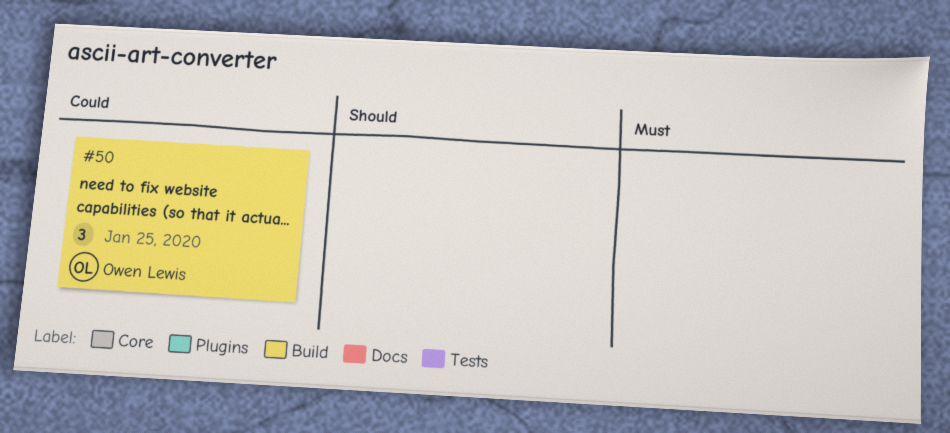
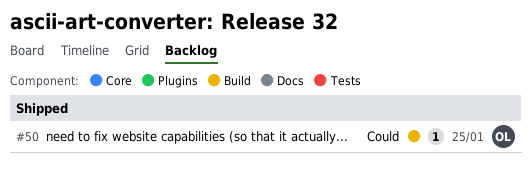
#50, estimate: 3 -> 1

